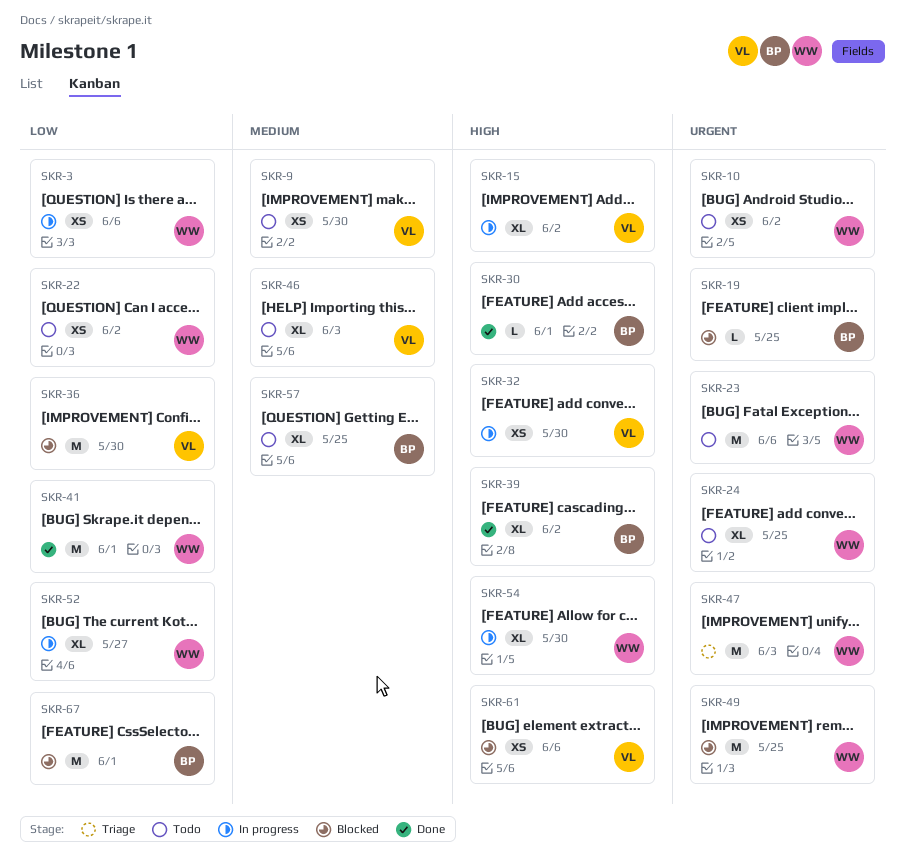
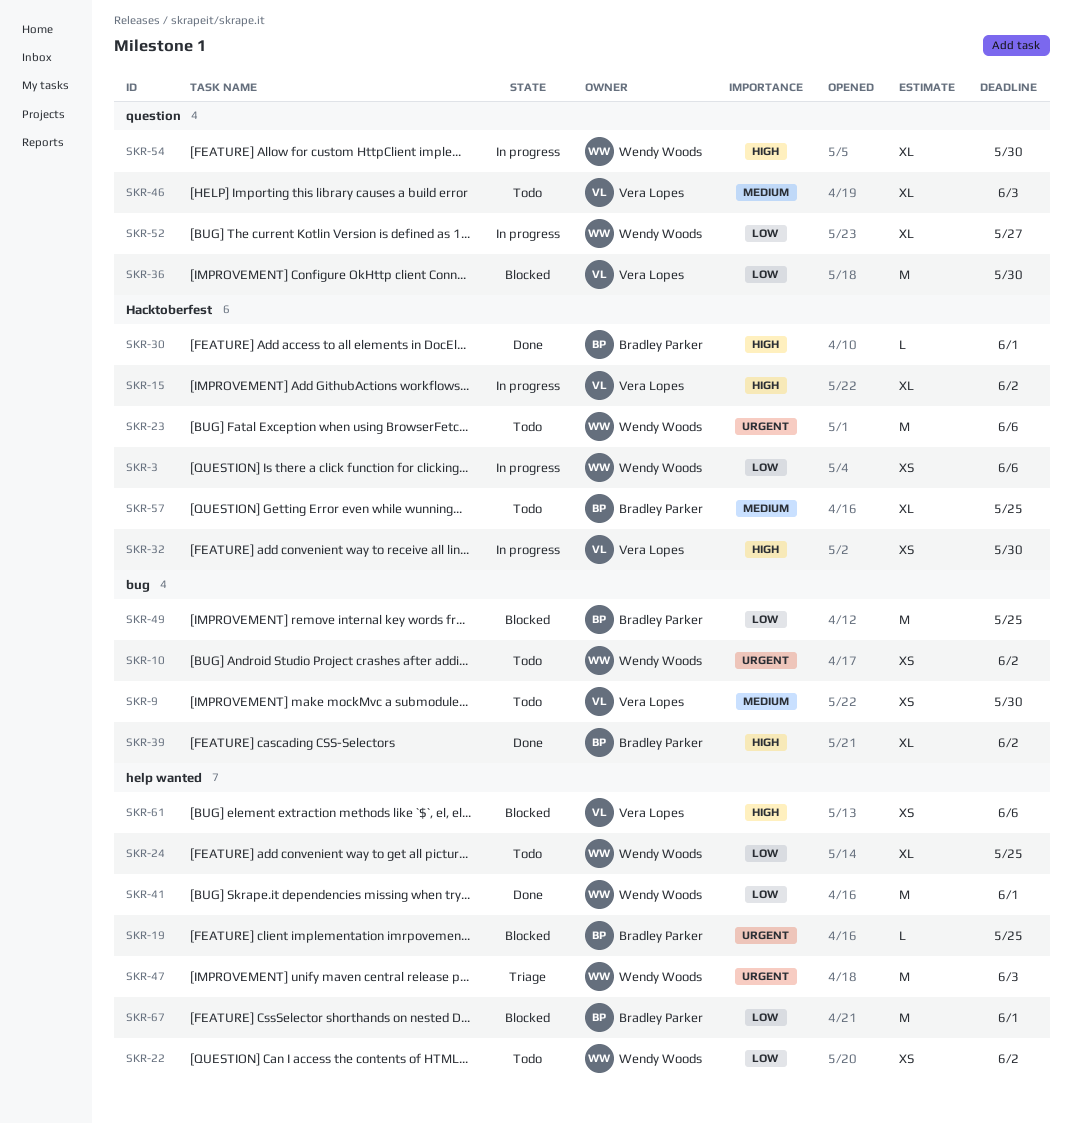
SKR-24, priority: Urgent -> Low
SKR-49, owner: Wendy Woods -> Bradley Parker
SKR-49, priority: Urgent -> Low

